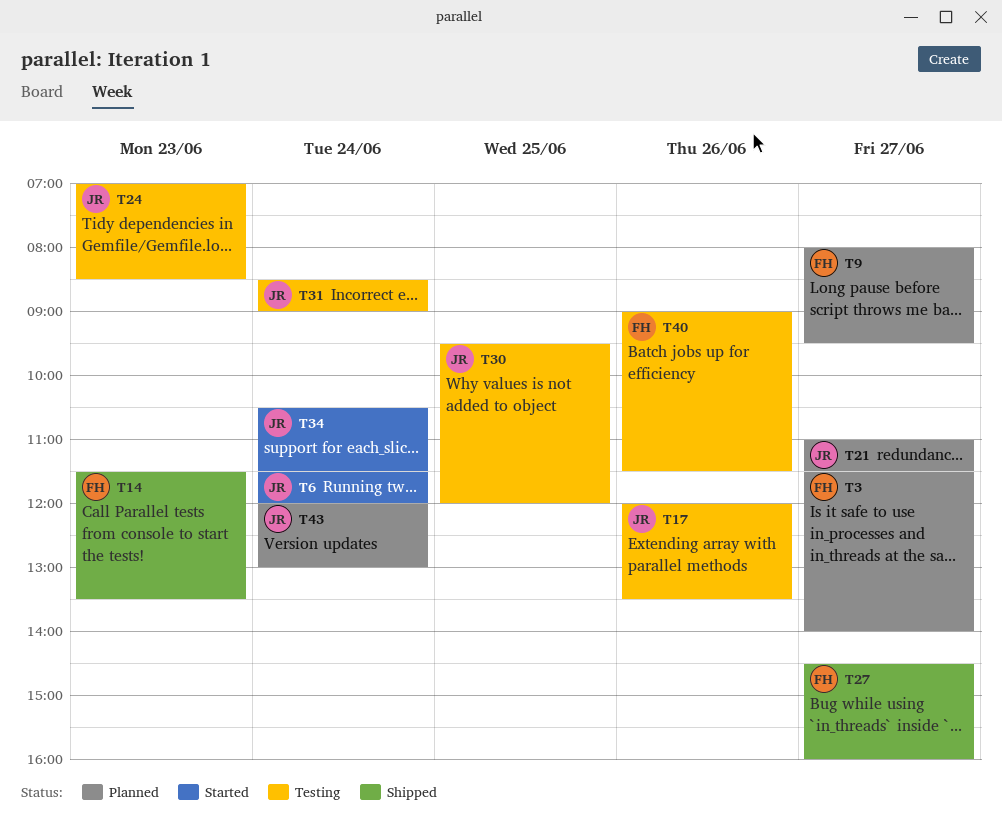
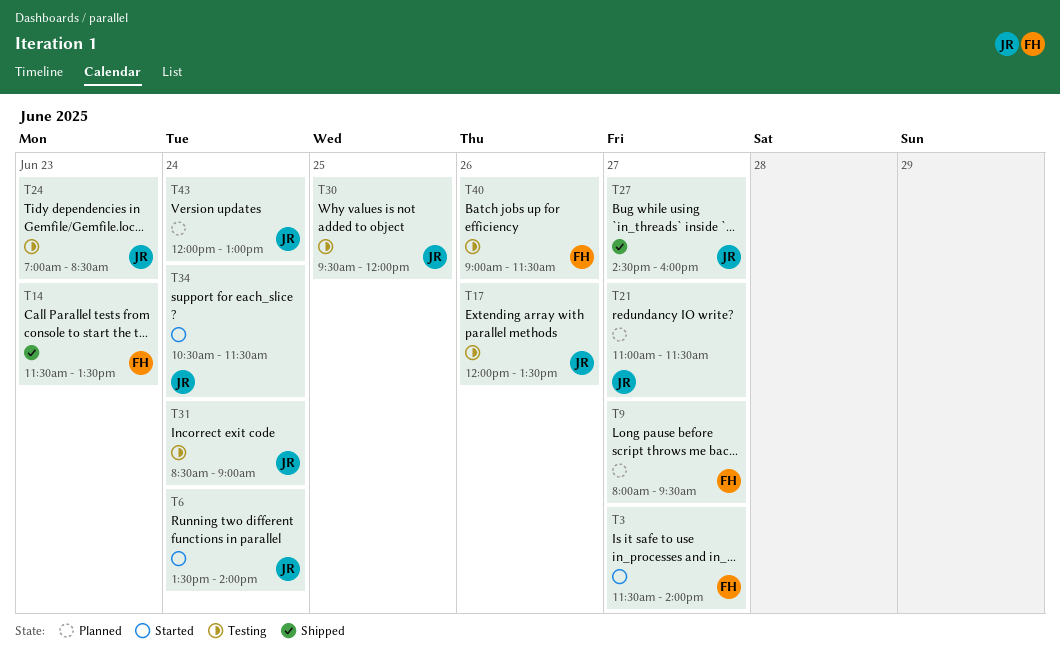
T3, status: Planned -> Started
T6, begins: 11:30 -> 13:30
T6, ends: 12:00 -> 14:00
T27, owner: FH -> JR

